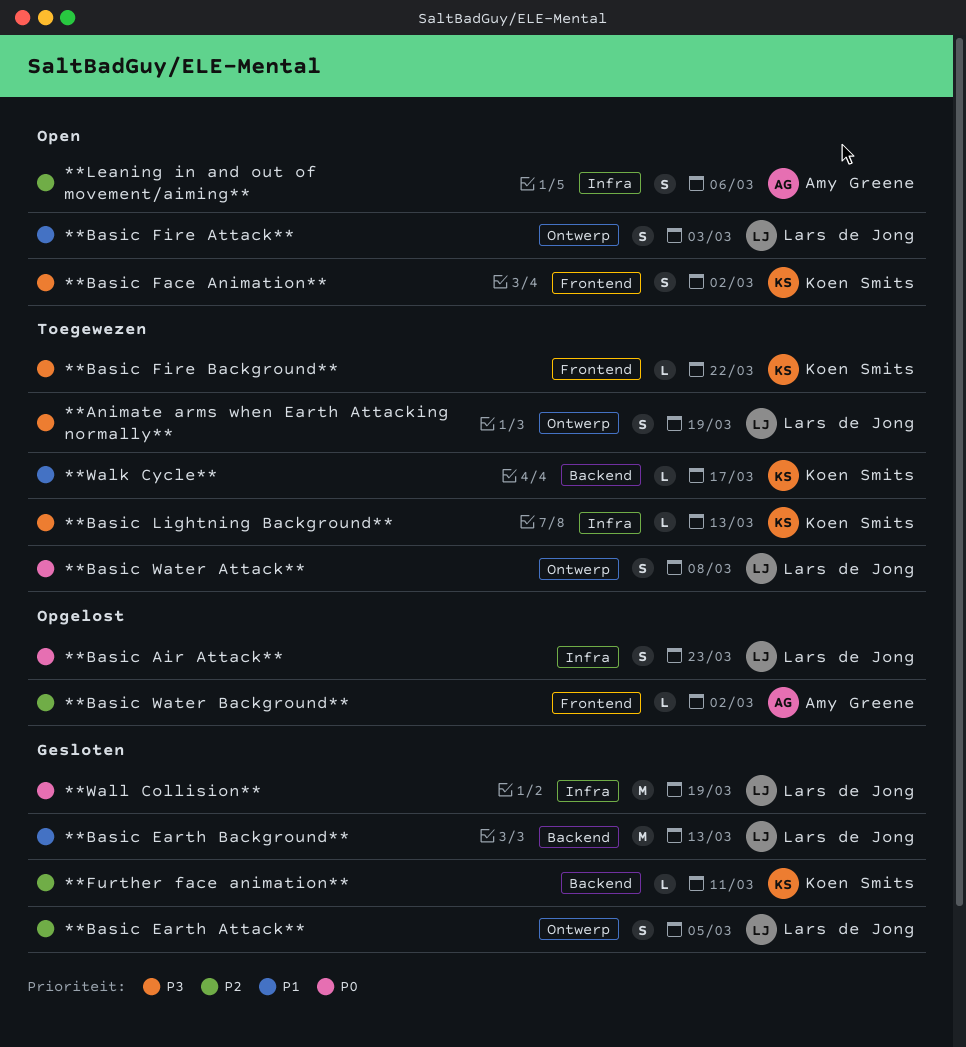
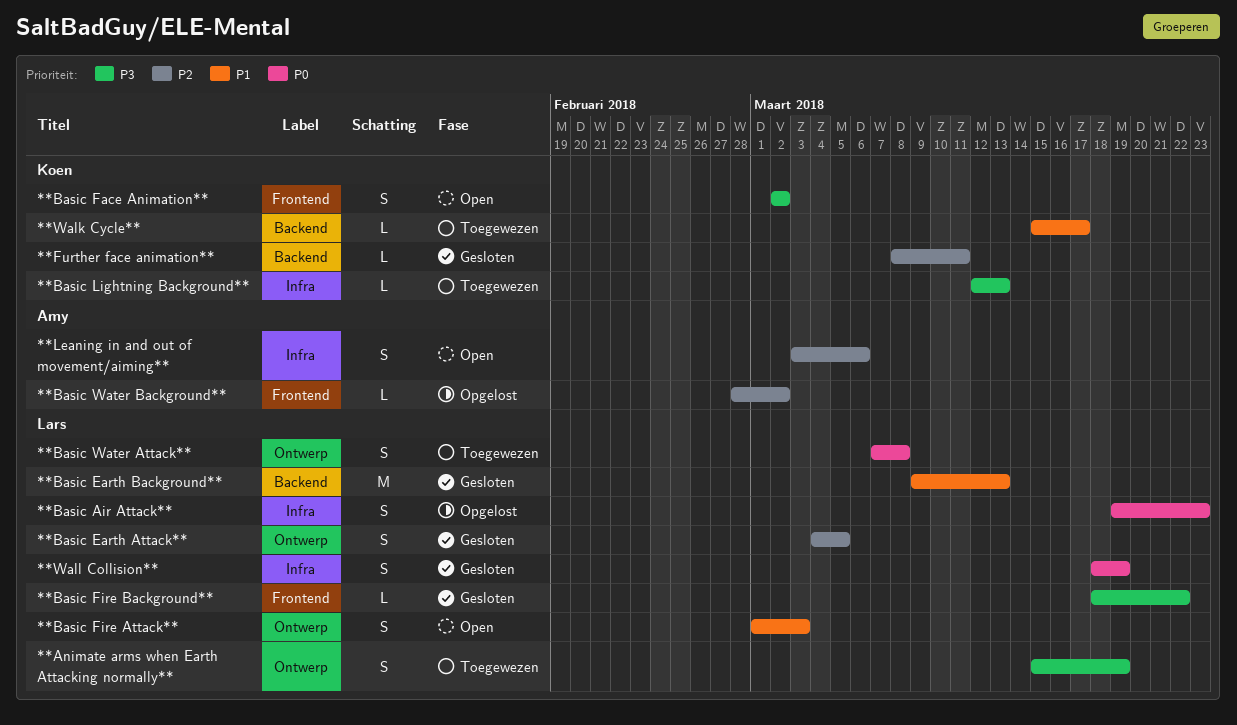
**Basic Fire Background**, status: Toegewezen -> Gesloten
**Basic Fire Background**, owner: Koen Smits -> Lars de Jong
**Wall Collision**, estimate: M -> S

